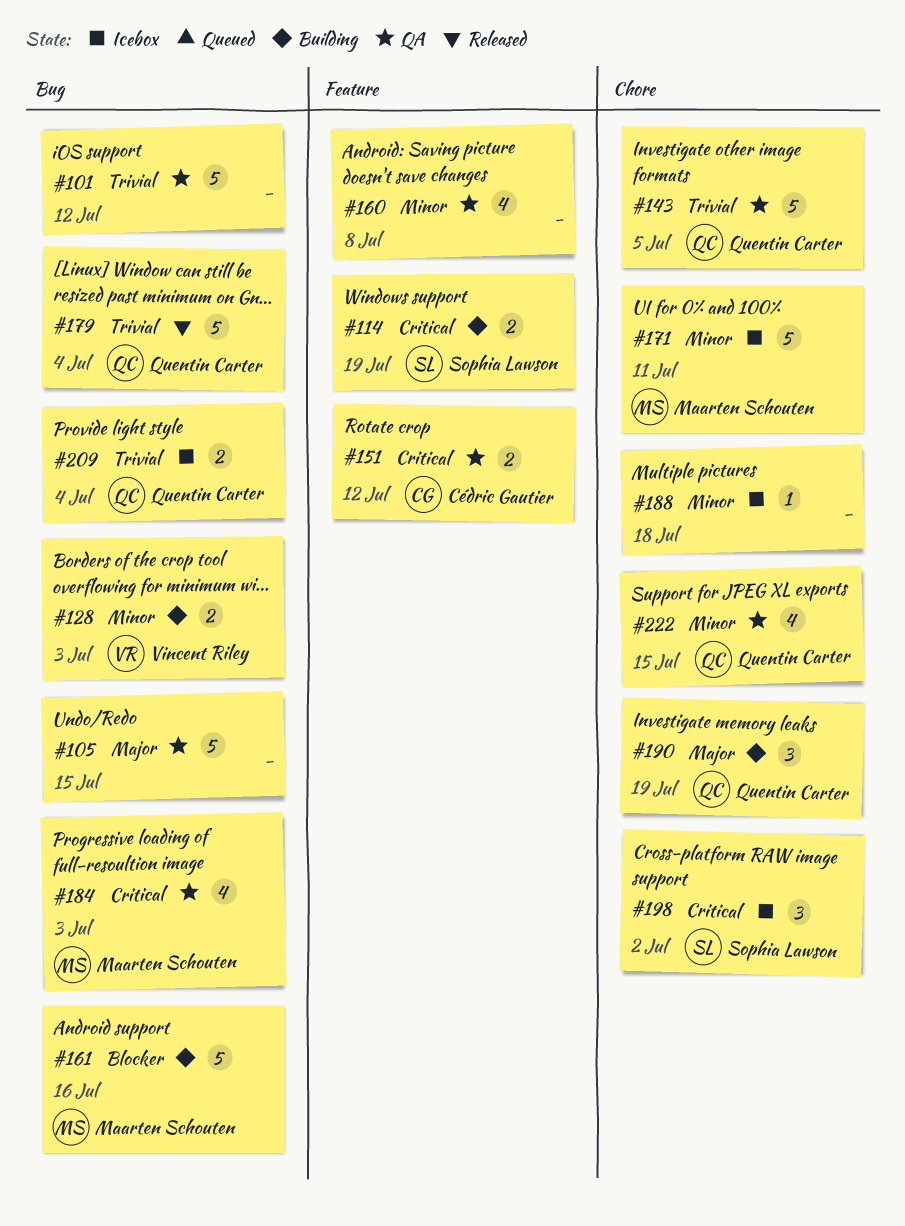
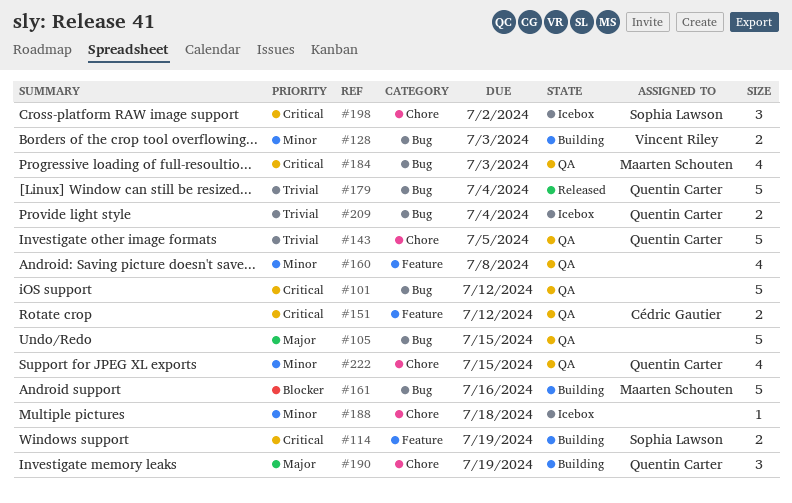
#101, priority: Trivial -> Critical
#171: present -> none

